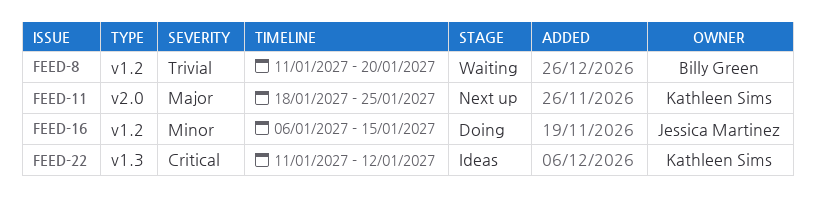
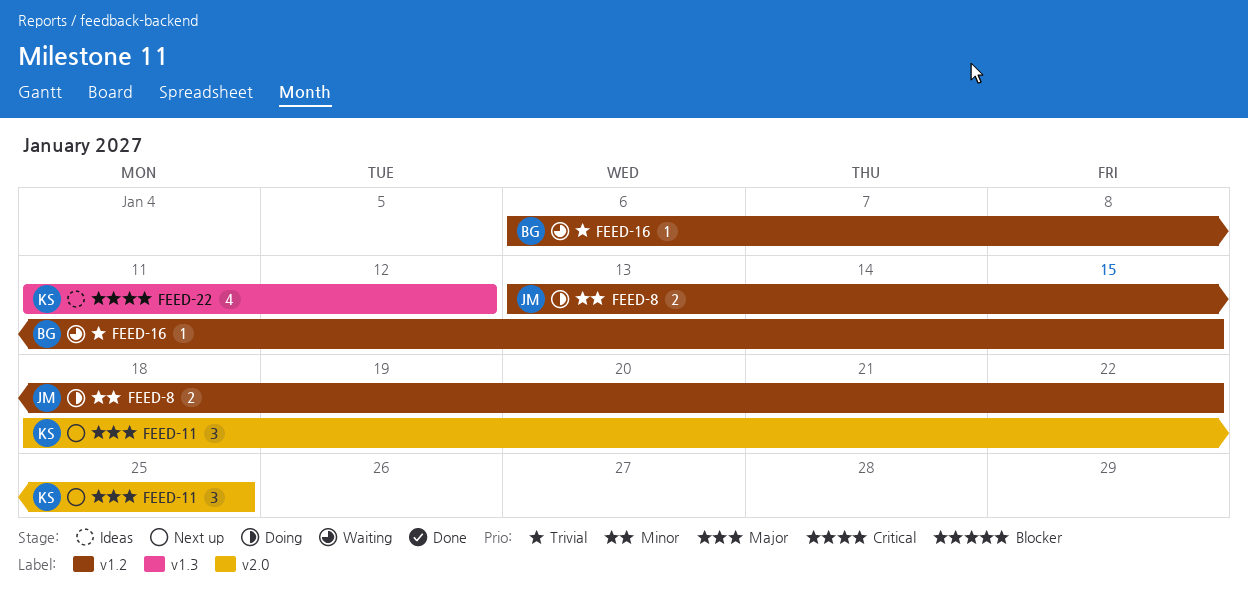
FEED-8, status: Waiting -> Doing
FEED-8, owner: Billy Green -> Jessica Martinez
FEED-8, priority: Trivial -> Minor
FEED-8, start: Jan 11 -> Jan 13
FEED-8, due: Jan 20 -> Jan 22
FEED-16, status: Doing -> Waiting
FEED-16, owner: Jessica Martinez -> Billy Green
FEED-16, priority: Minor -> Trivial

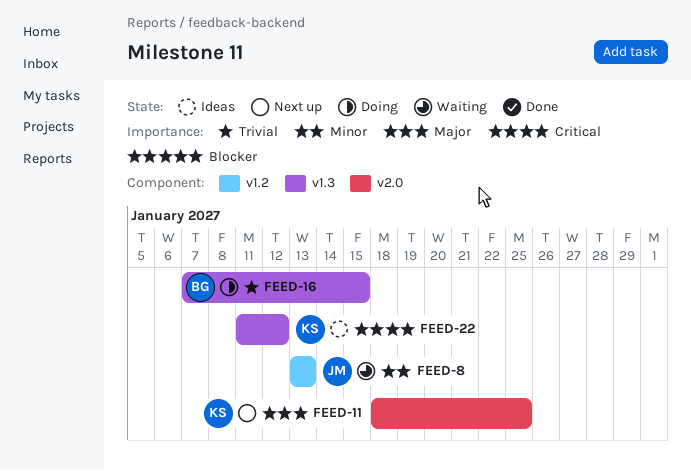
FEED-8, status: Doing -> Waiting
FEED-8, due: Jan 22 -> Jan 13
FEED-16, status: Waiting -> Doing
FEED-16, label: v1.2 -> v1.3
FEED-16, start: Jan 6 -> Jan 7

